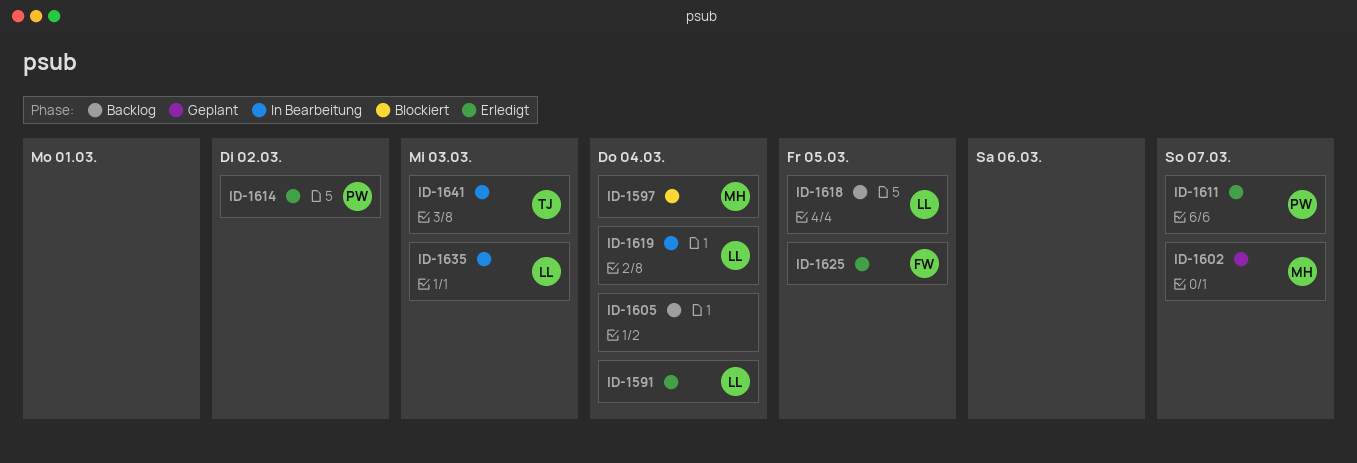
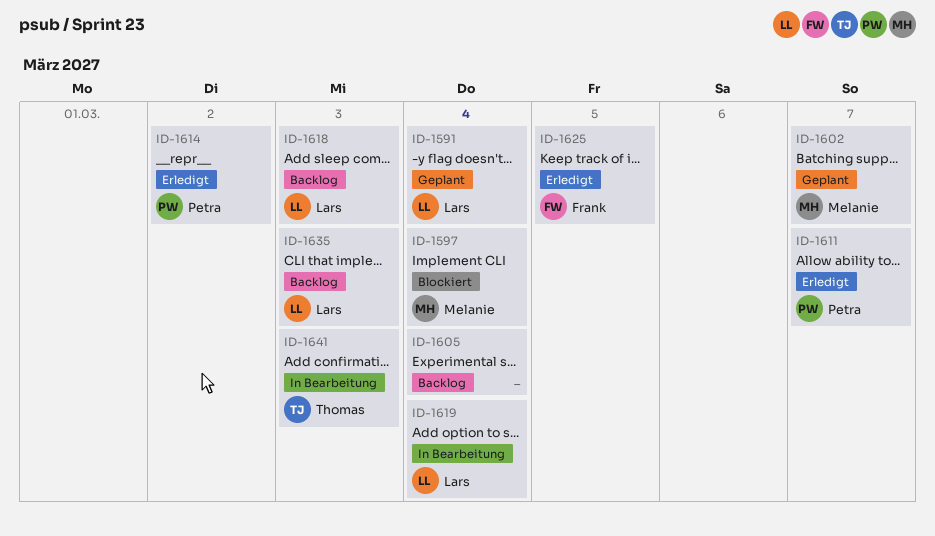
ID-1591, status: Erledigt -> Geplant
ID-1618, due: Mar 5 -> Mar 3
ID-1635, status: In Bearbeitung -> Backlog

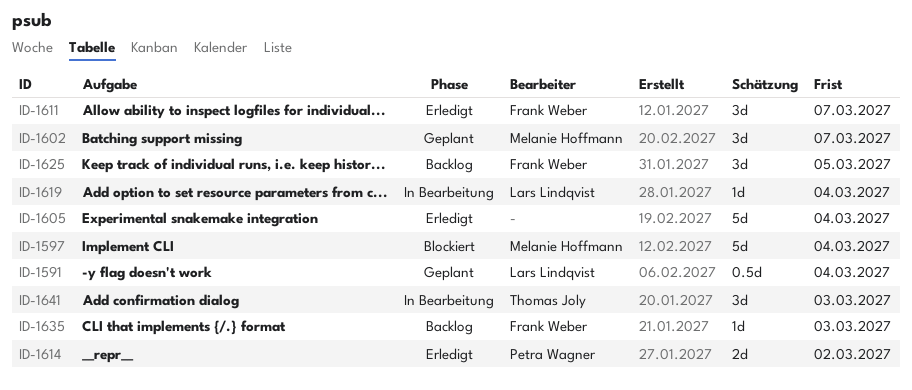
ID-1605, status: Backlog -> Erledigt
ID-1611, owner: Petra Wagner -> Frank Weber
ID-1618: present -> none
ID-1625, status: Erledigt -> Backlog
ID-1635, owner: Lars Lindqvist -> Frank Weber

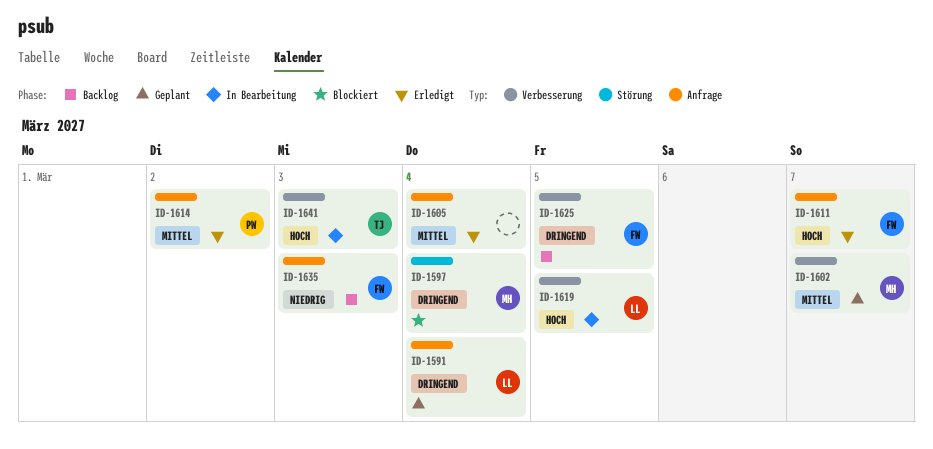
ID-1619, due: Mar 4 -> Mar 5

